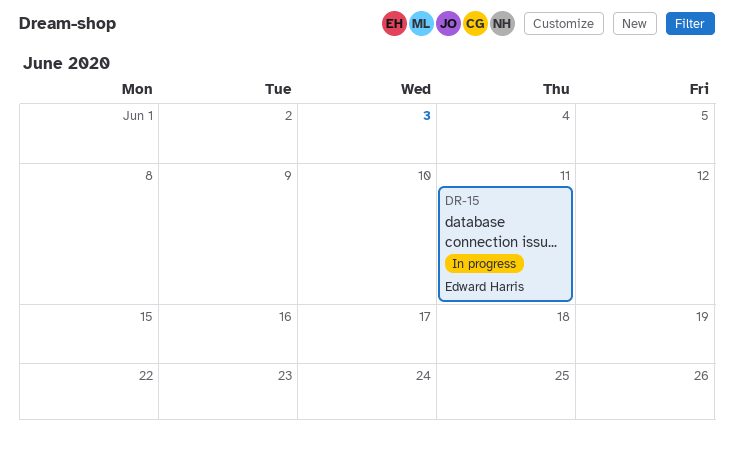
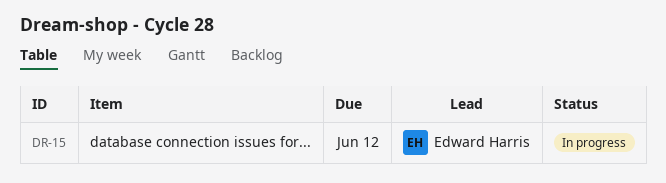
DR-15, due: Jun 11 -> Jun 12

